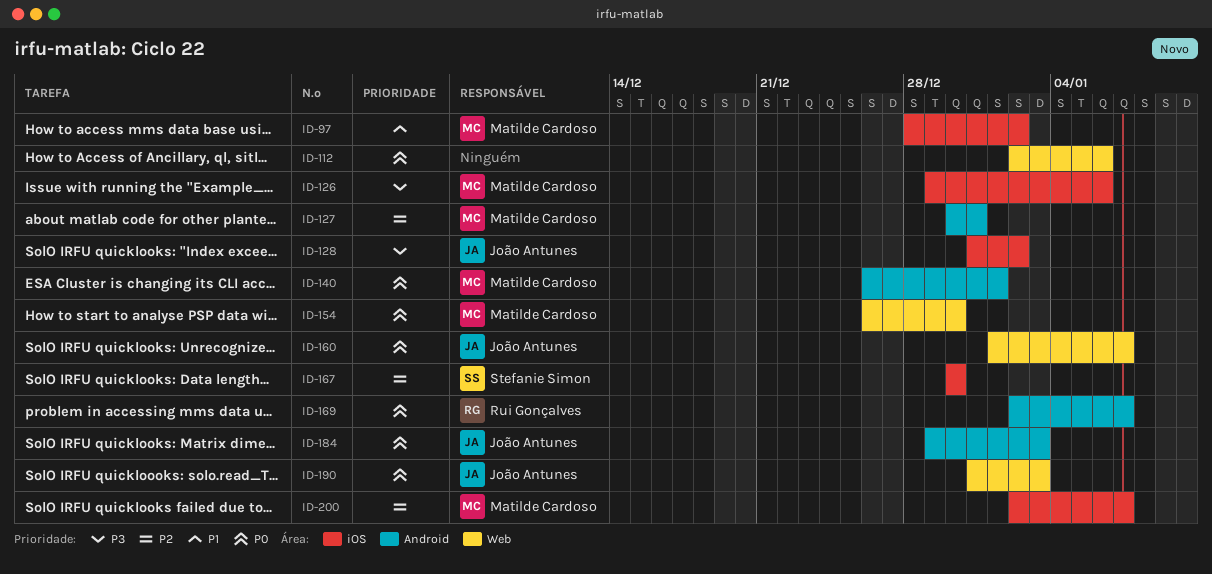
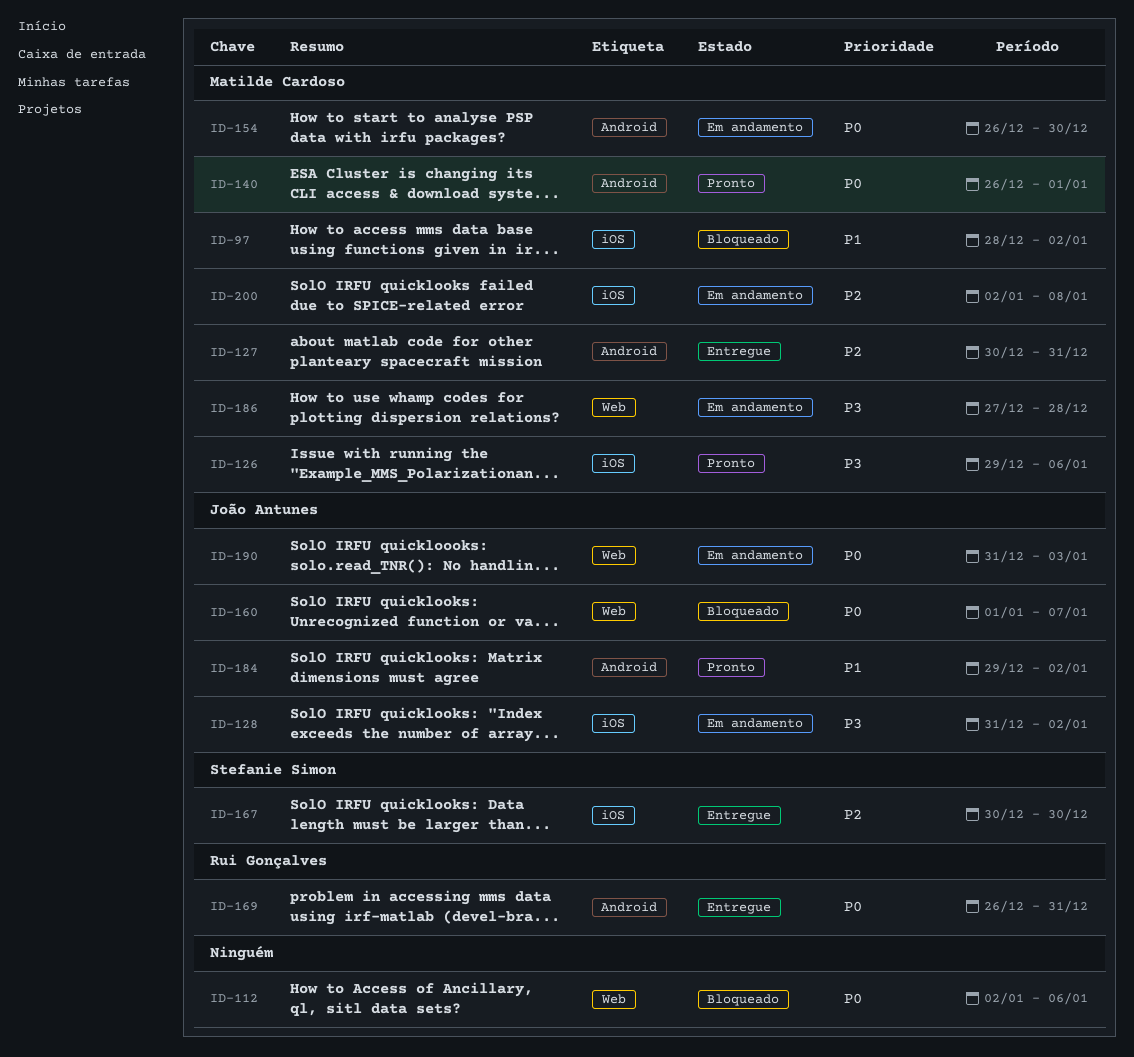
ID-154, label: Web -> Android
ID-169, start: Jan 2 -> Dec 26
ID-169, due: Jan 7 -> Dec 31
ID-184, priority: P0 -> P1
ID-184, due: Jan 3 -> Jan 2
ID-186: none -> present
ID-200, due: Jan 7 -> Jan 8

